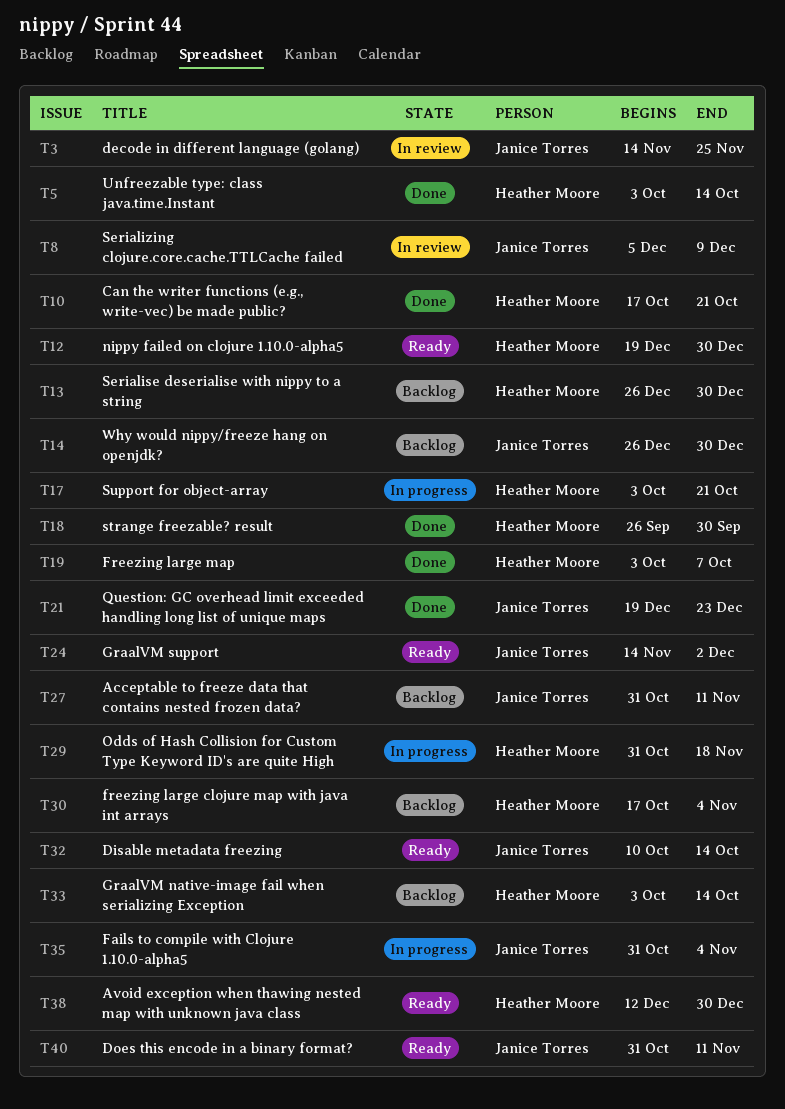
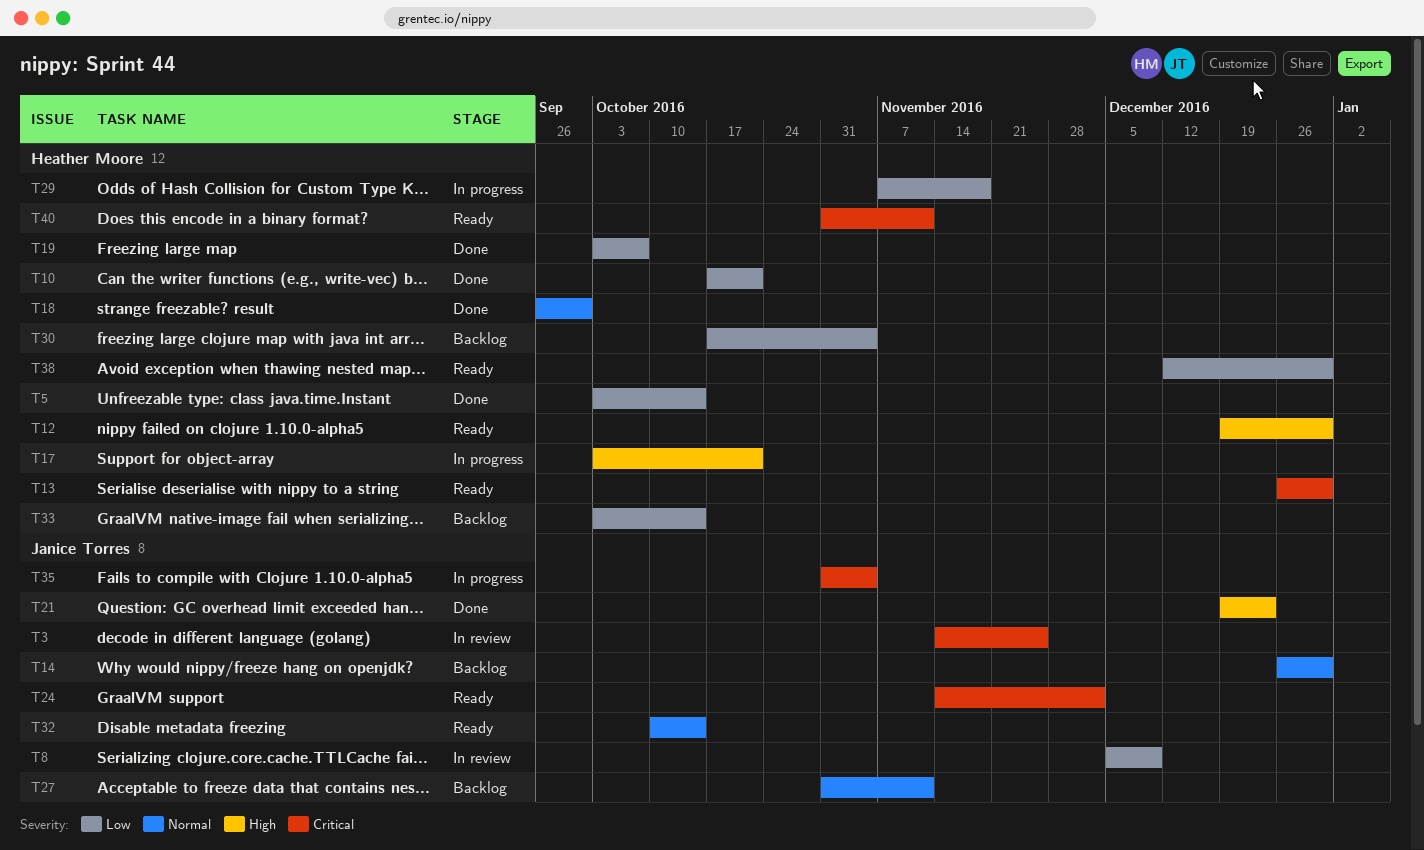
T13, status: Backlog -> Ready
T29, start: Oct 31 -> Nov 7
T40, owner: Janice Torres -> Heather Moore

